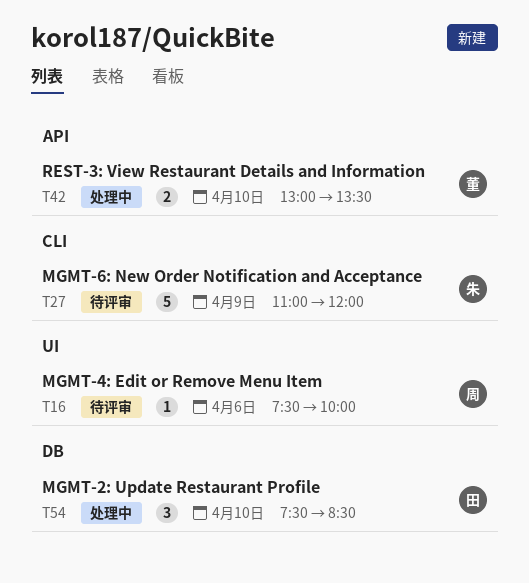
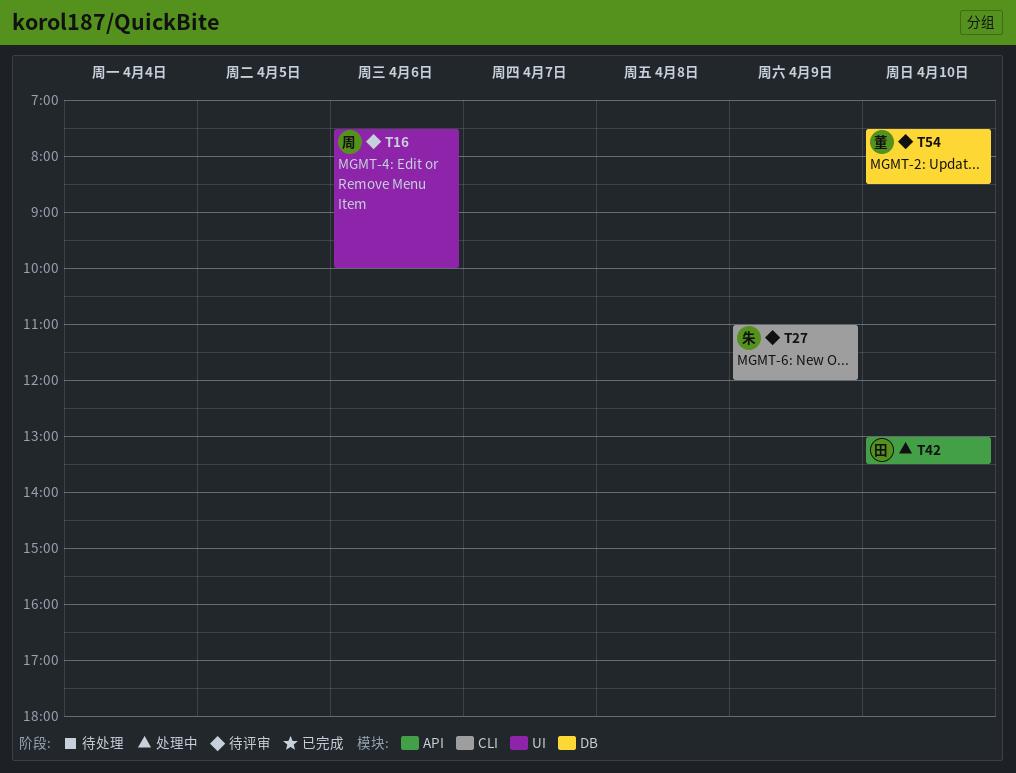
T42, owner: 董 -> 田
T54, status: 处理中 -> 待评审
T54, owner: 田 -> 董

